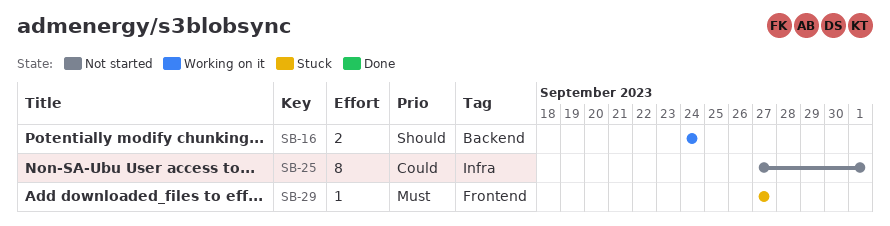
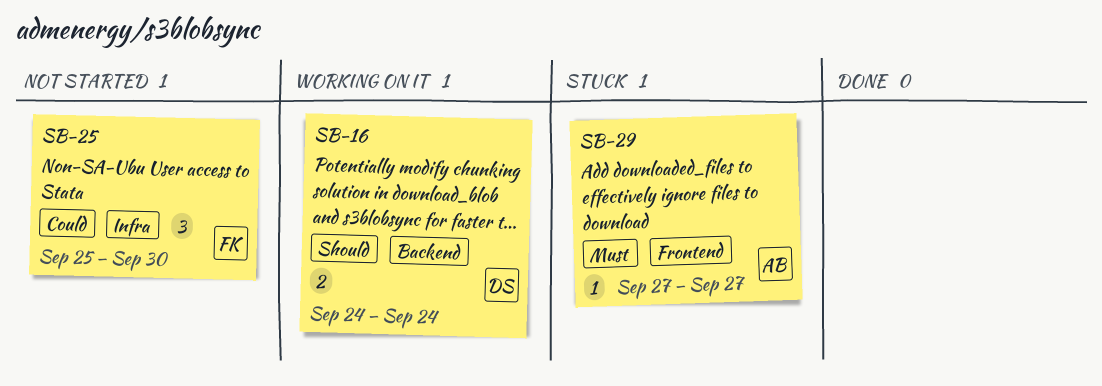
SB-25, estimate: 8 -> 3
SB-25, start: Sep 27 -> Sep 25
SB-25, due: Oct 1 -> Sep 30

